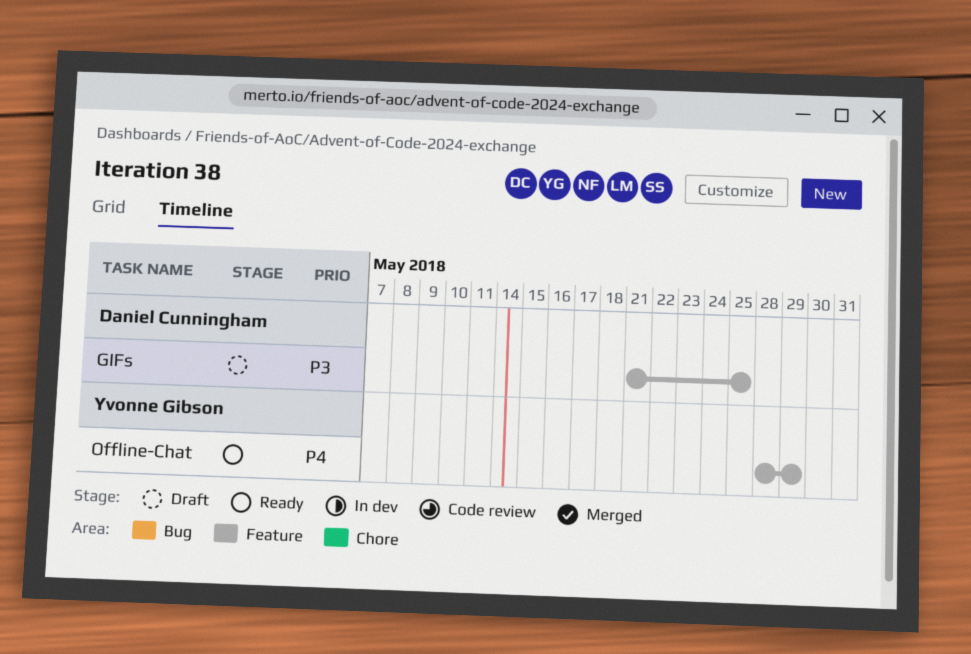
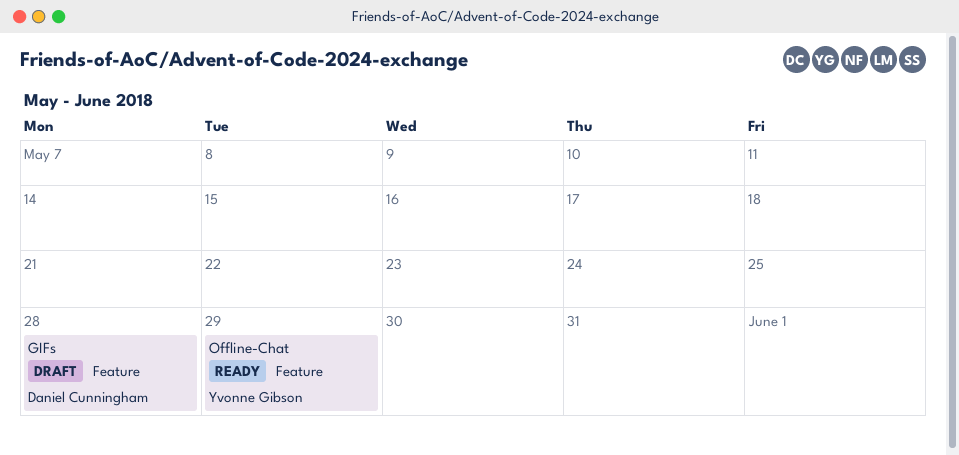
GIFs, due: May 25 -> May 28

